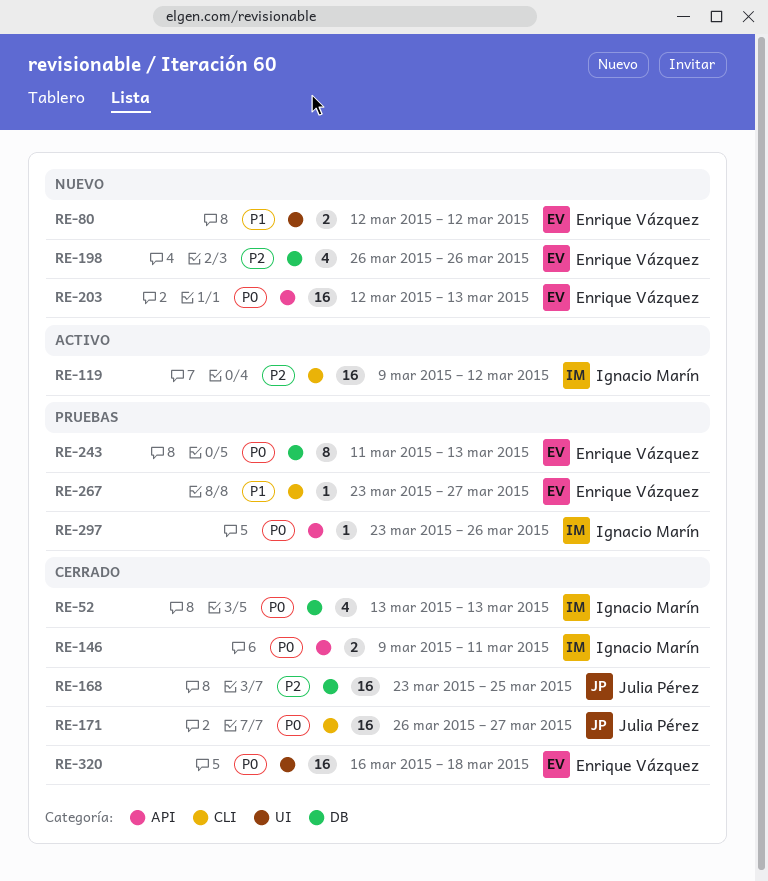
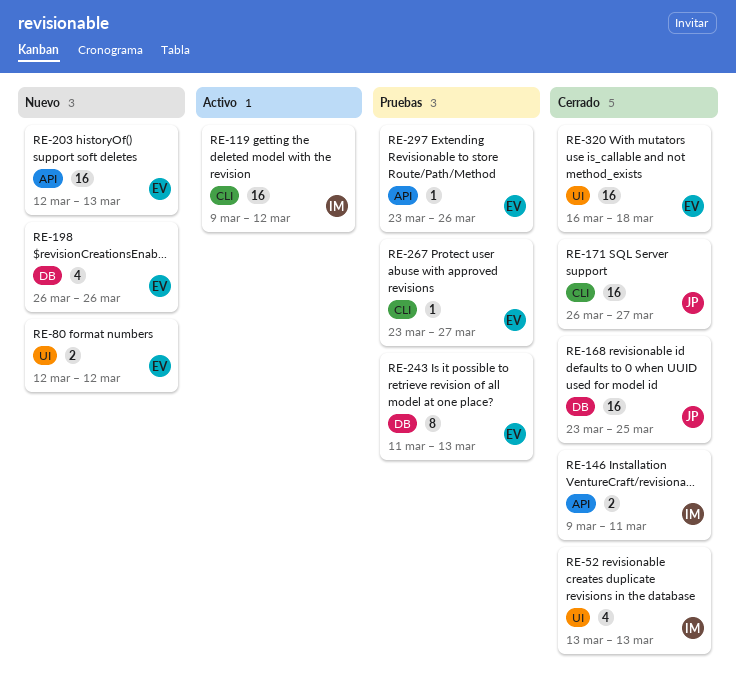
RE-52, label: DB -> UI
RE-297, owner: Ignacio Marín -> Enrique Vázquez

